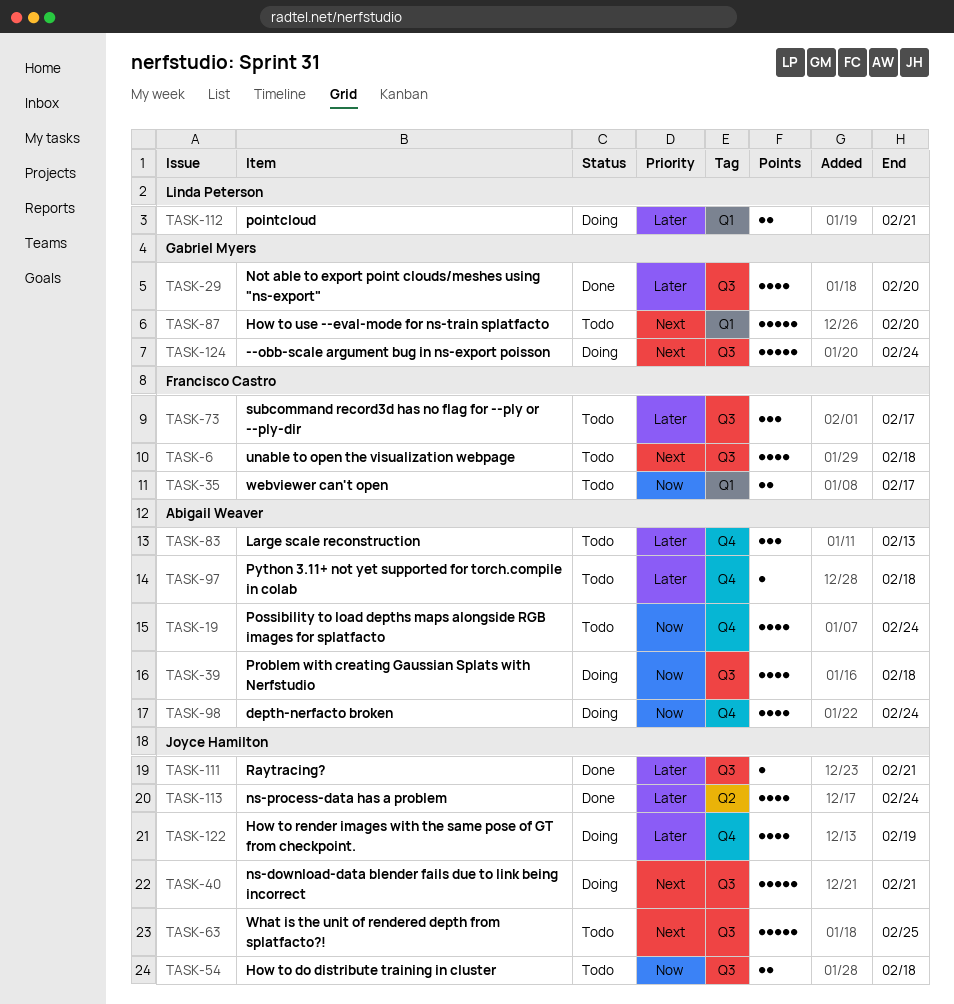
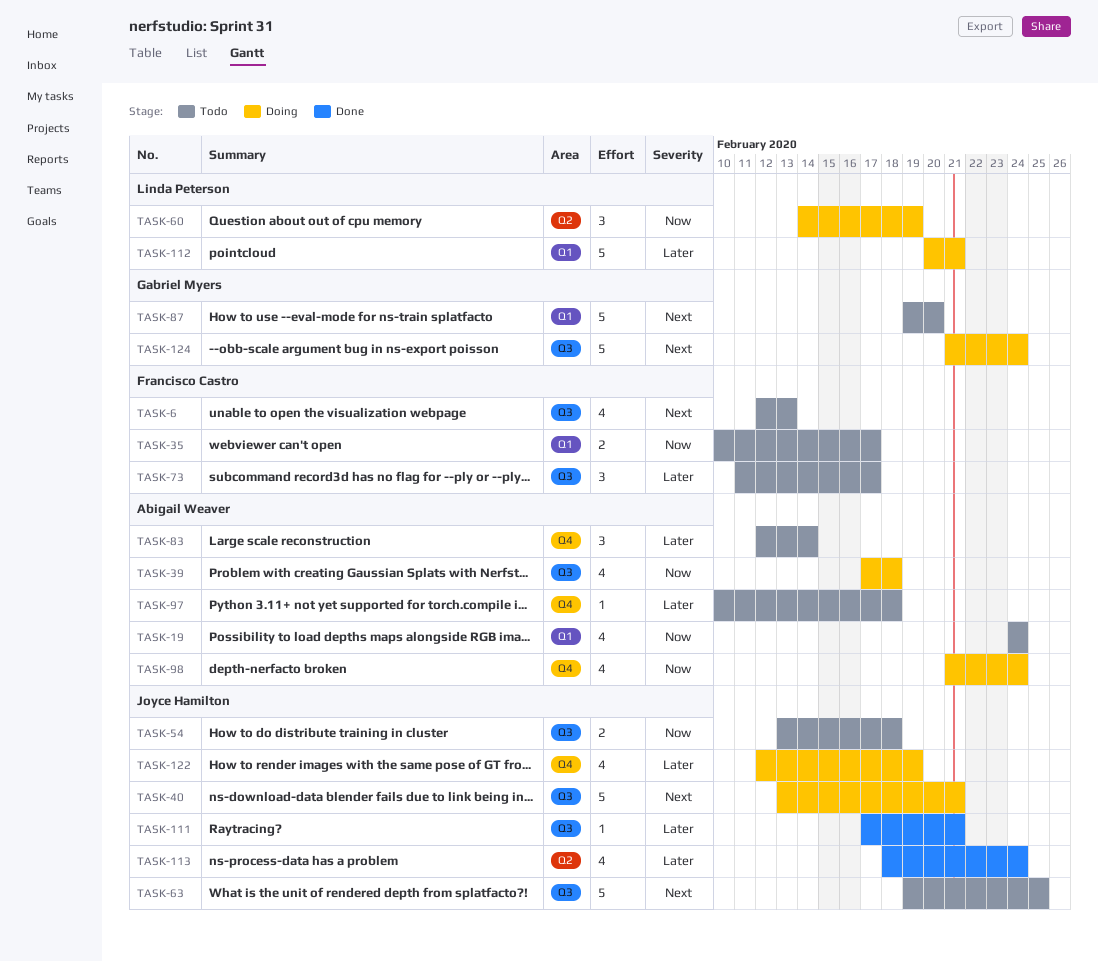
TASK-6, due: Feb 18 -> Feb 13
TASK-19, label: Q4 -> Q1
TASK-29: present -> none
TASK-60: none -> present
TASK-83, due: Feb 13 -> Feb 14
TASK-112, estimate: 2 -> 5

